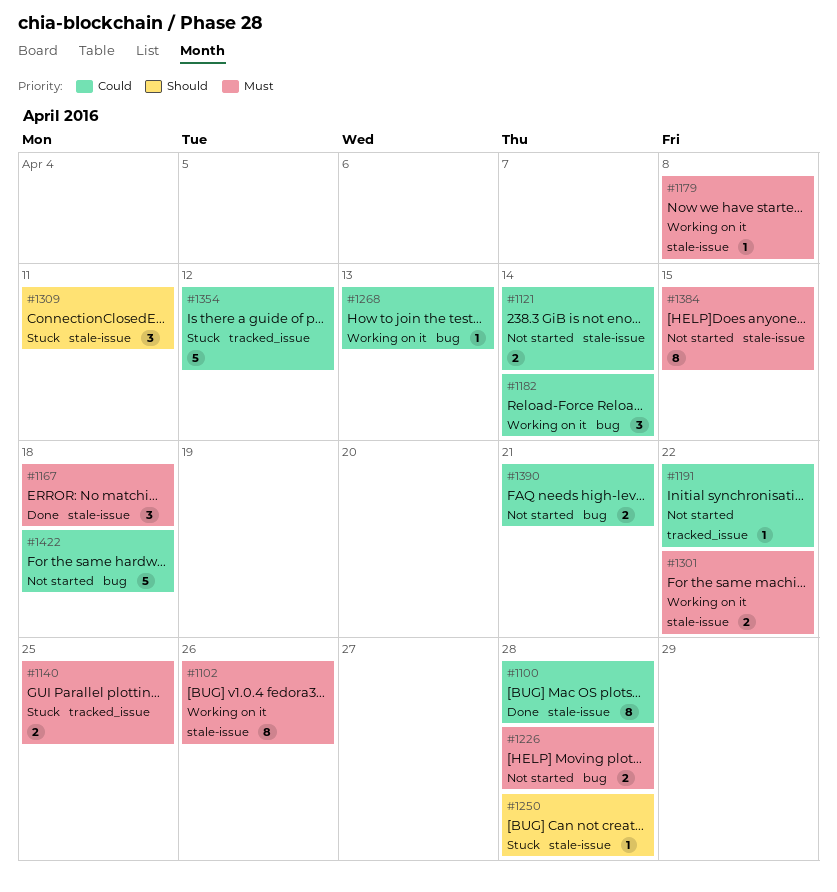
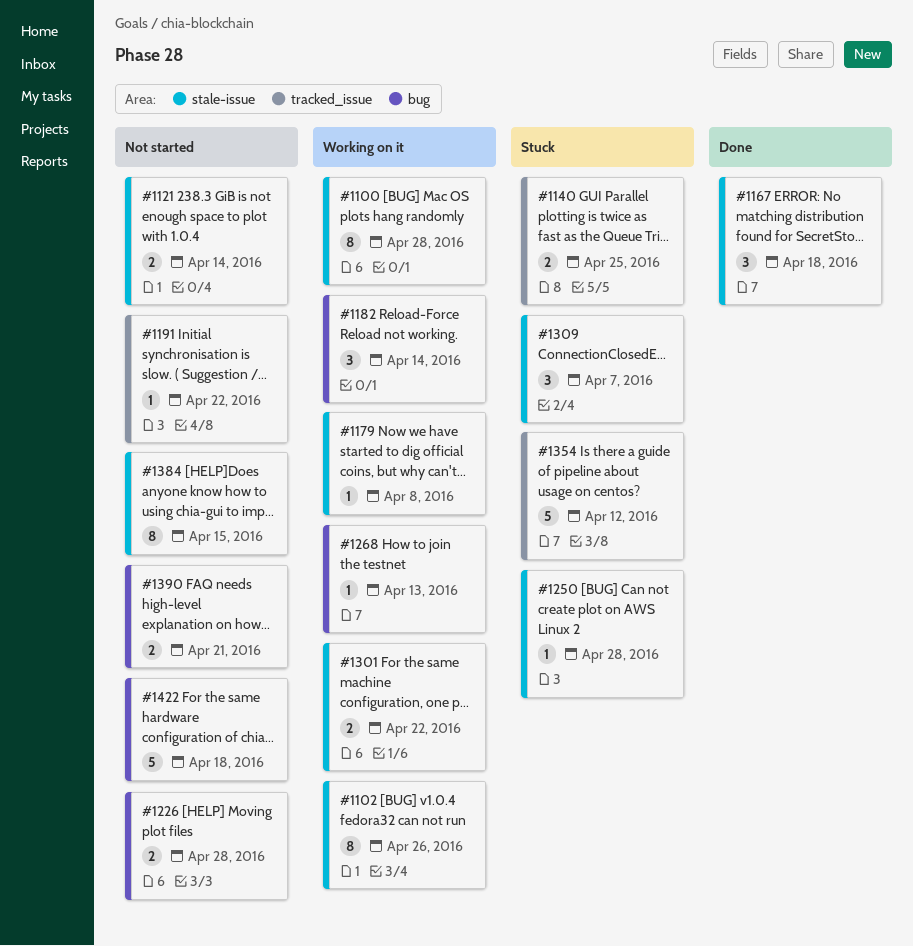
#1100, status: Done -> Working on it
#1309, due: Apr 11 -> Apr 7

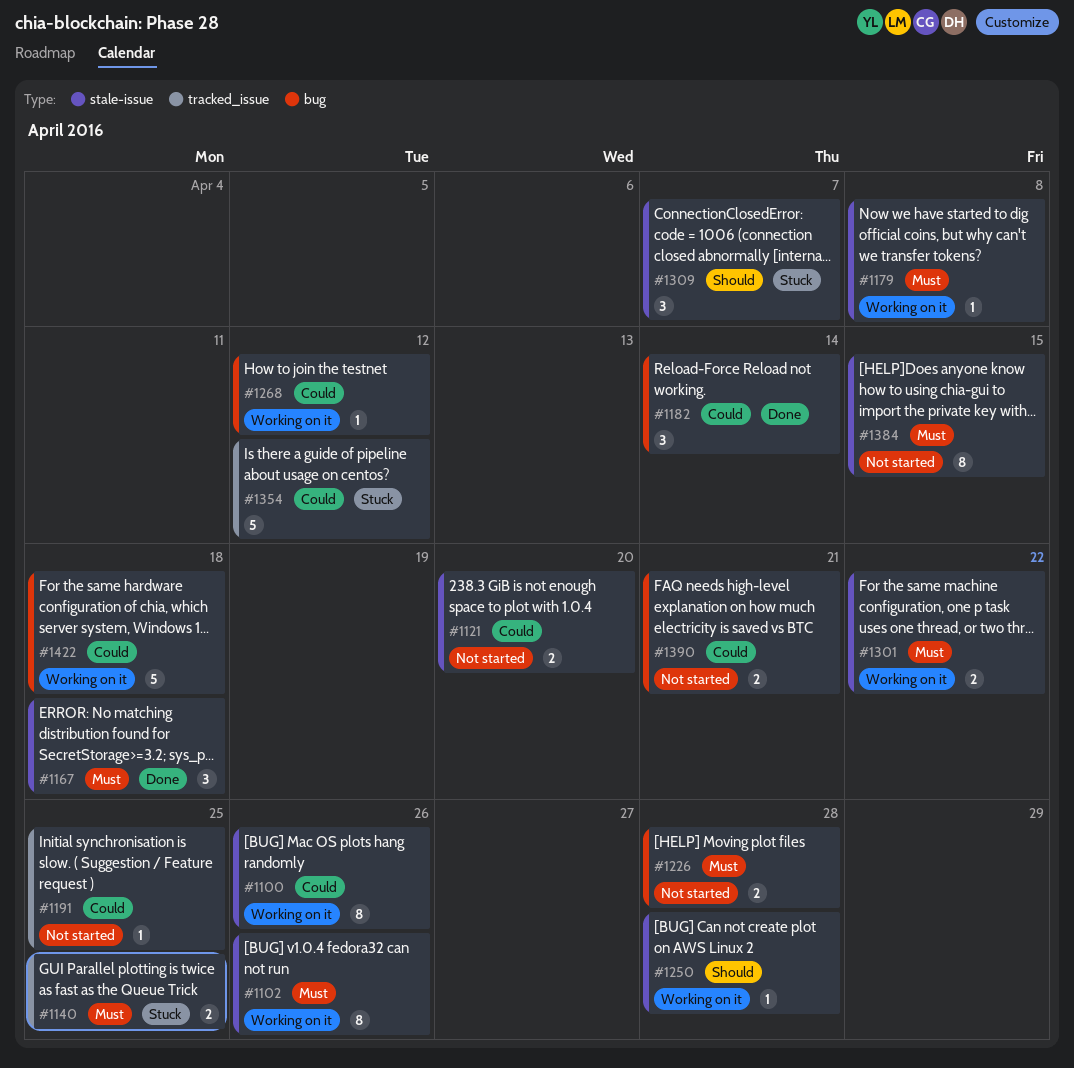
#1100, due: Apr 28 -> Apr 26
#1121, due: Apr 14 -> Apr 20
#1182, status: Working on it -> Done
#1191, due: Apr 22 -> Apr 25
#1250, status: Stuck -> Working on it
#1268, due: Apr 13 -> Apr 12
#1422, status: Not started -> Working on it

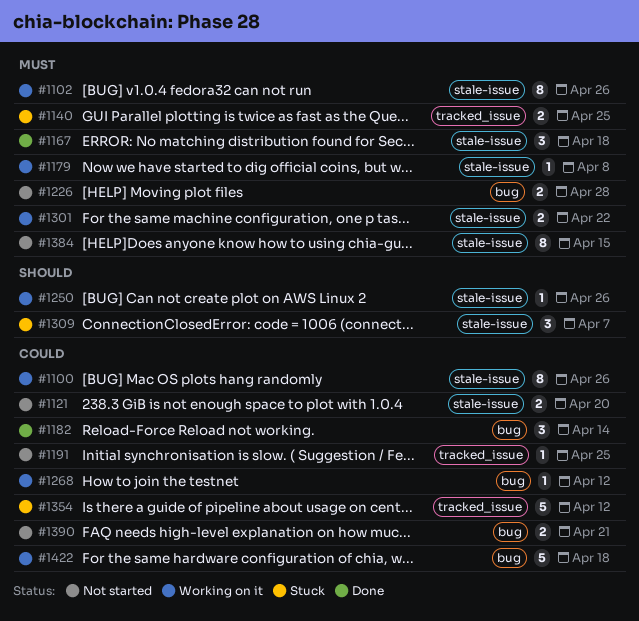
#1250, due: Apr 28 -> Apr 26

